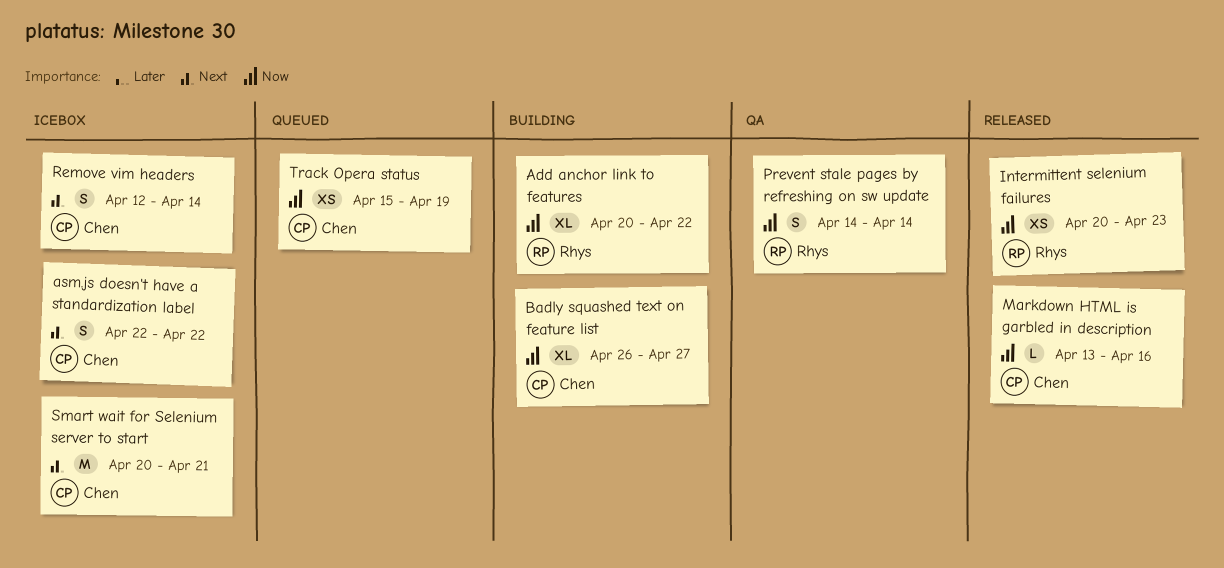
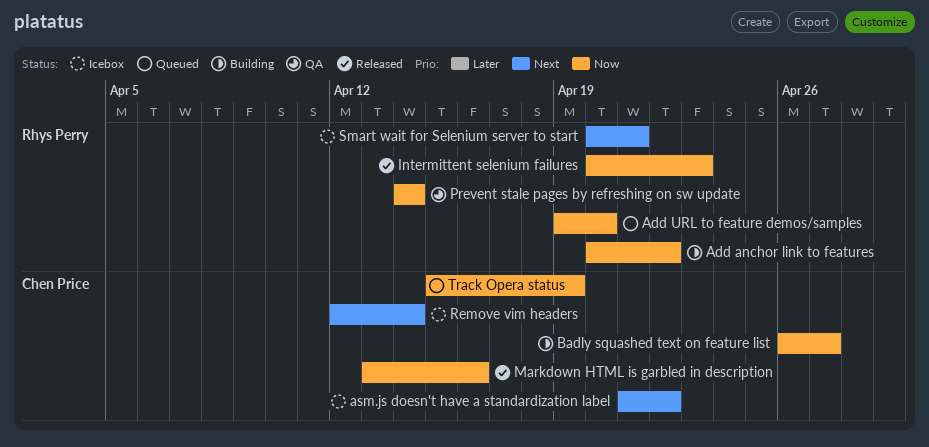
Add URL to feature demos/samples: none -> present
asm.js doesn't have a standardization label, start: Apr 22 -> Apr 21
Smart wait for Selenium server to start, owner: Chen Price -> Rhys Perry

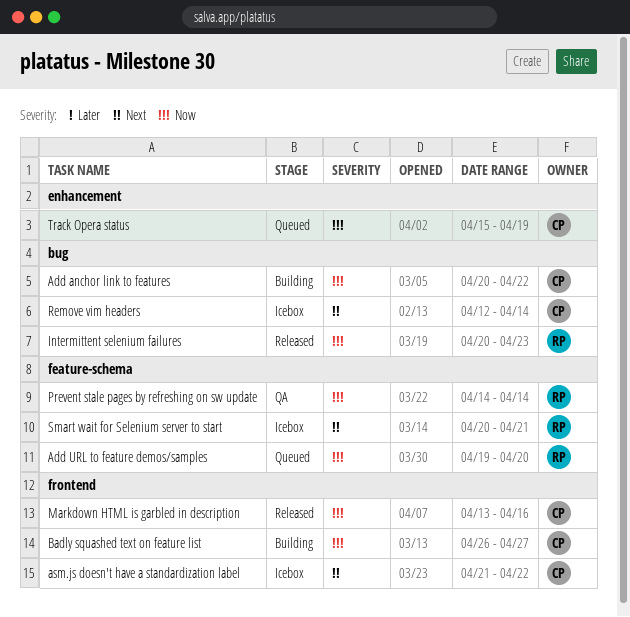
Add anchor link to features, owner: Rhys Perry -> Chen Price

